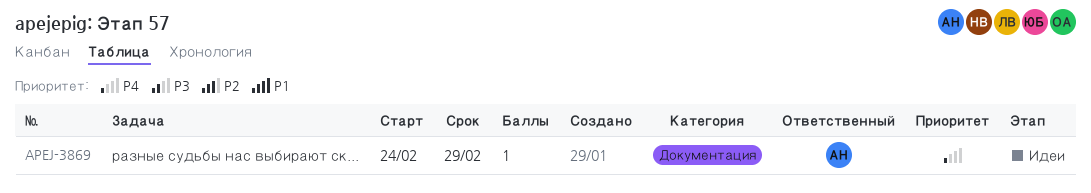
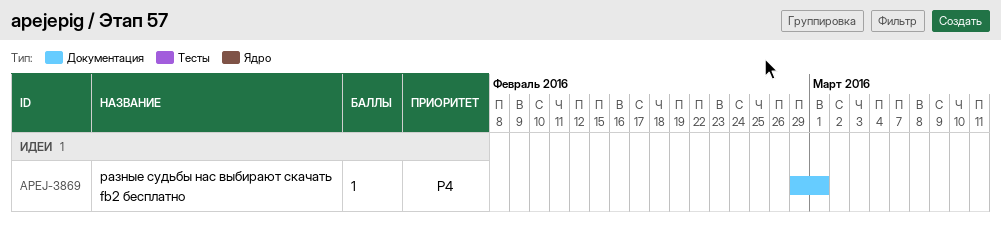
APEJ-3869, start: Feb 24 -> Feb 29
APEJ-3869, due: Feb 29 -> Mar 1

